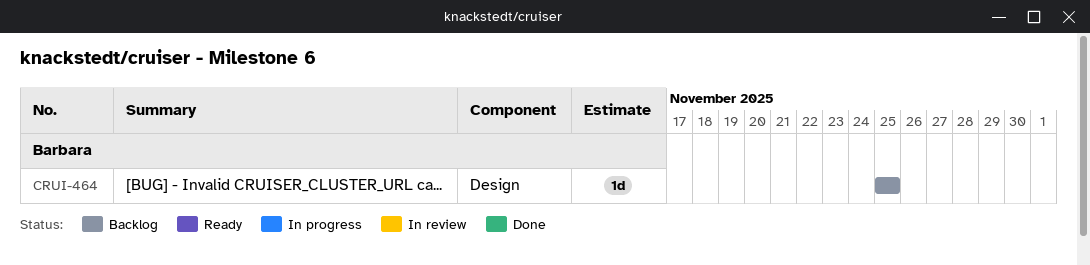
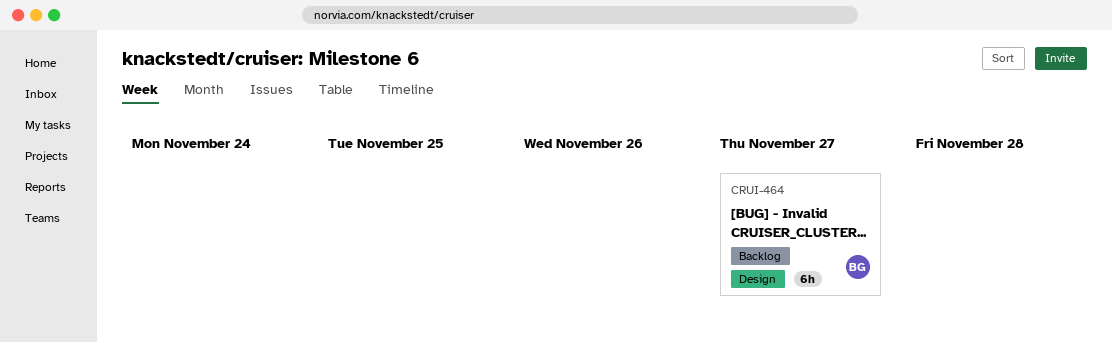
CRUI-464, estimate: 1d -> 6h
CRUI-464, due: Nov 25 -> Nov 27

